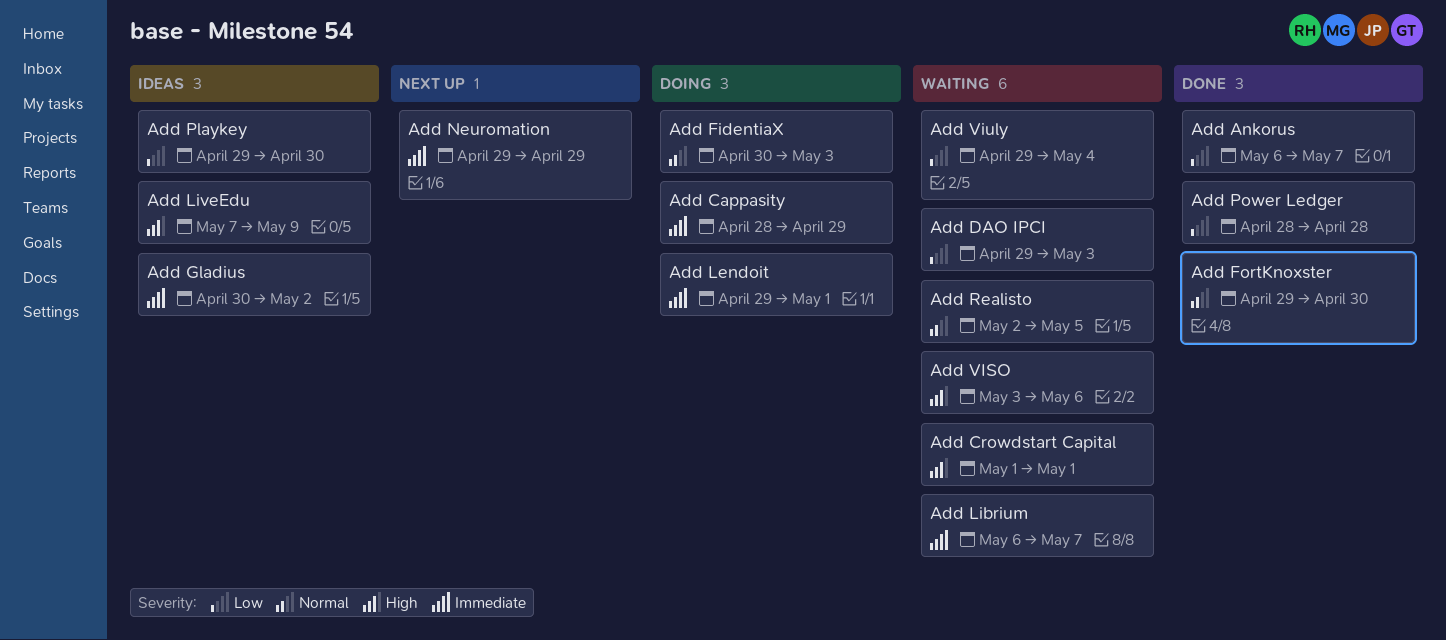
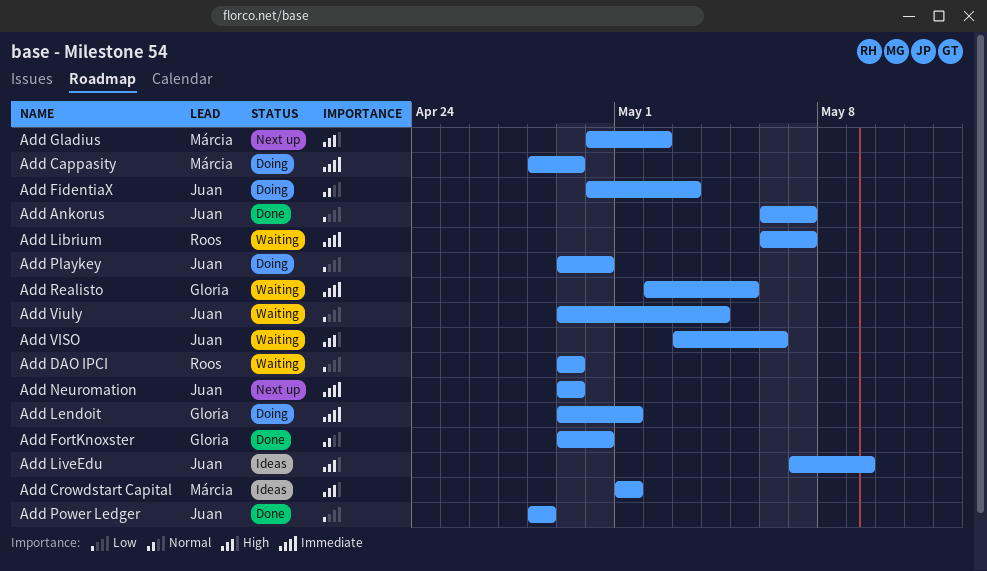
Add Crowdstart Capital, status: Waiting -> Ideas
Add DAO IPCI, due: May 3 -> Apr 29
Add Gladius, status: Ideas -> Next up
Add Gladius, priority: Immediate -> High
Add Playkey, status: Ideas -> Doing
Add Realisto, priority: Normal -> Immediate

